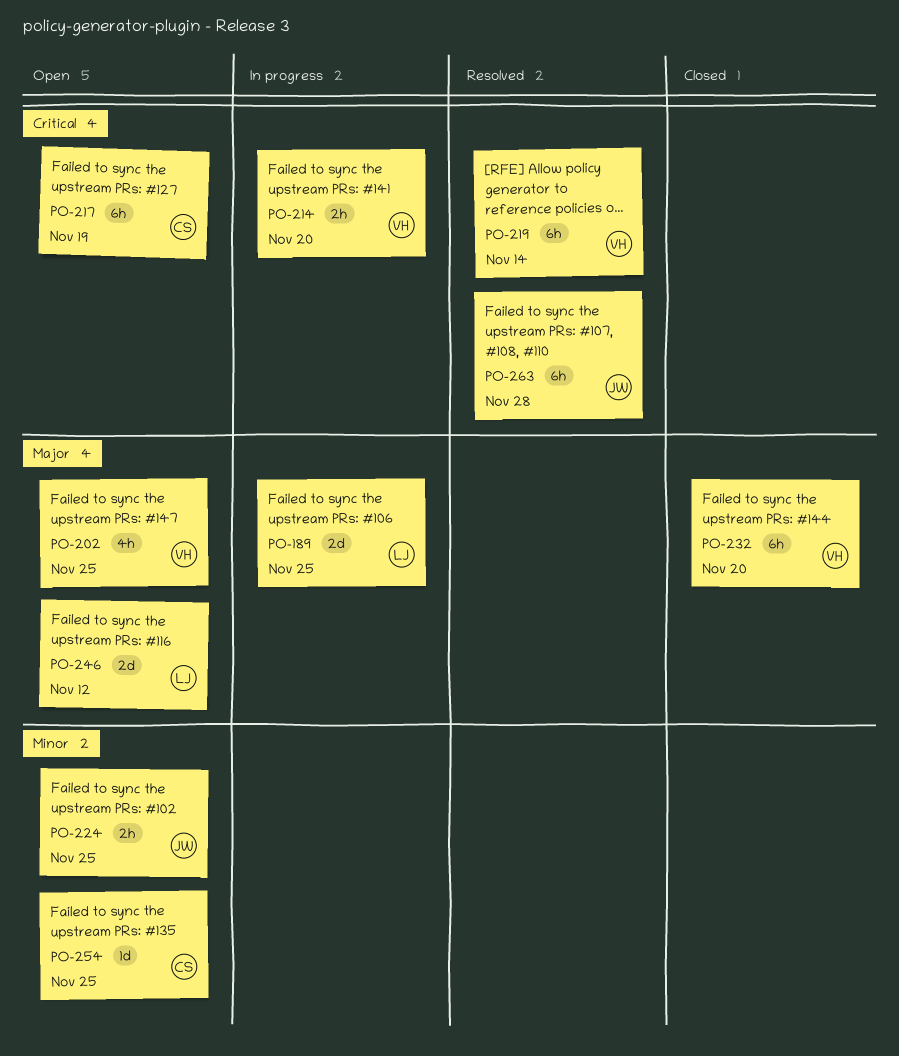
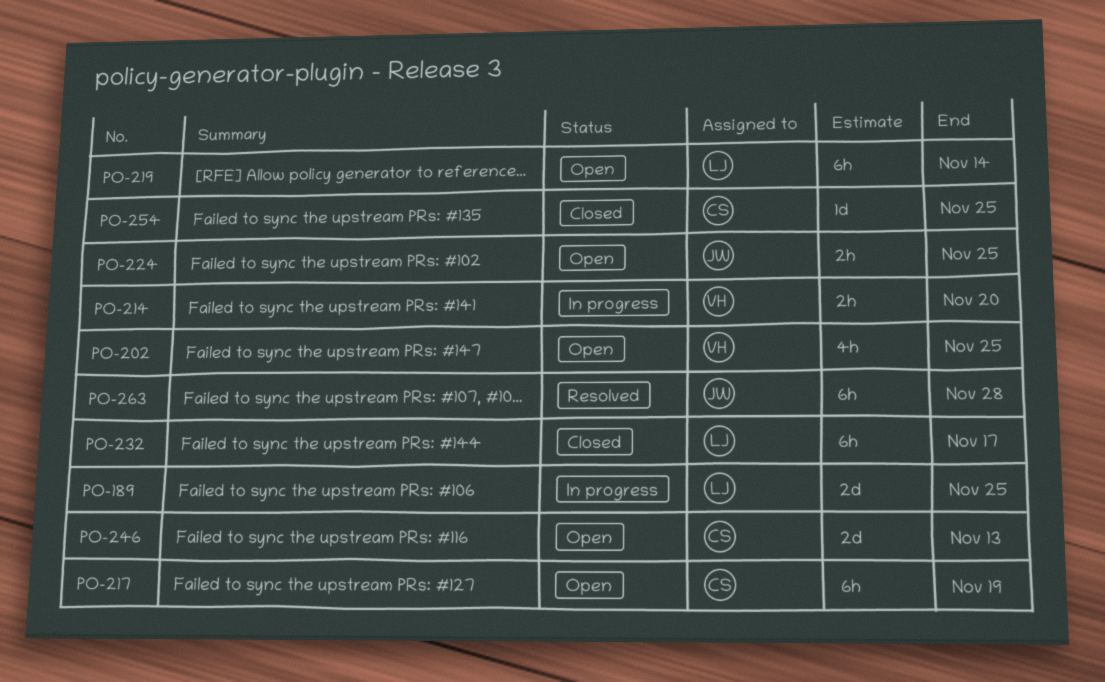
PO-219, status: Resolved -> Open
PO-219, owner: VH -> LJ
PO-232, owner: VH -> LJ
PO-232, due: Nov 20 -> Nov 17
PO-246, owner: LJ -> CS
PO-246, due: Nov 12 -> Nov 13
PO-254, status: Open -> Closed

